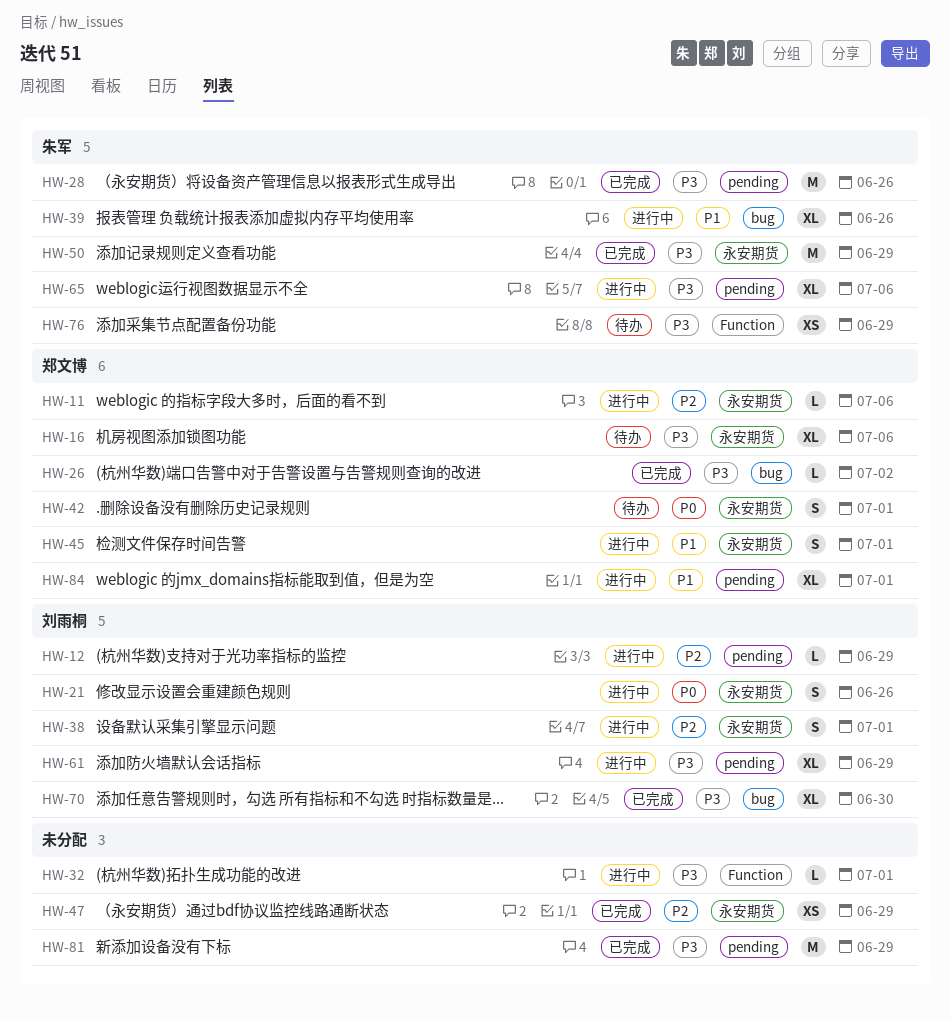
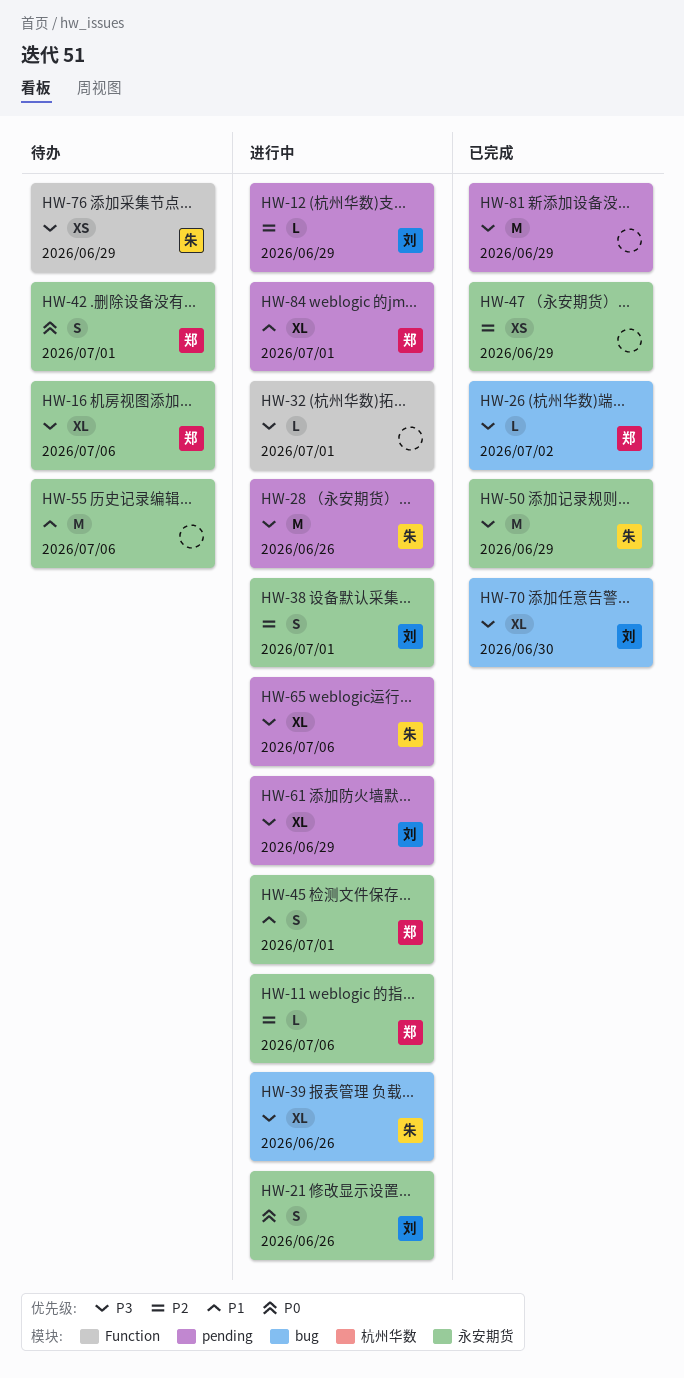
HW-28, status: 已完成 -> 进行中
HW-39, priority: P1 -> P3
HW-55: none -> present

